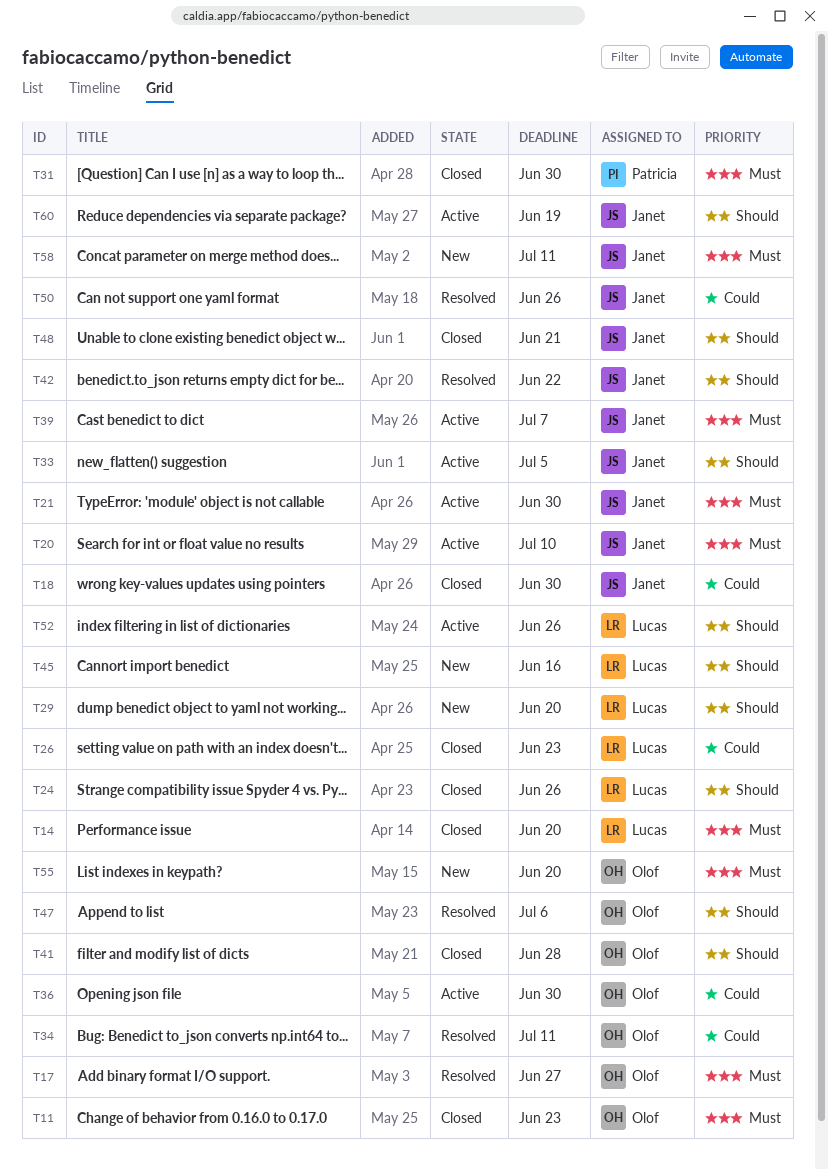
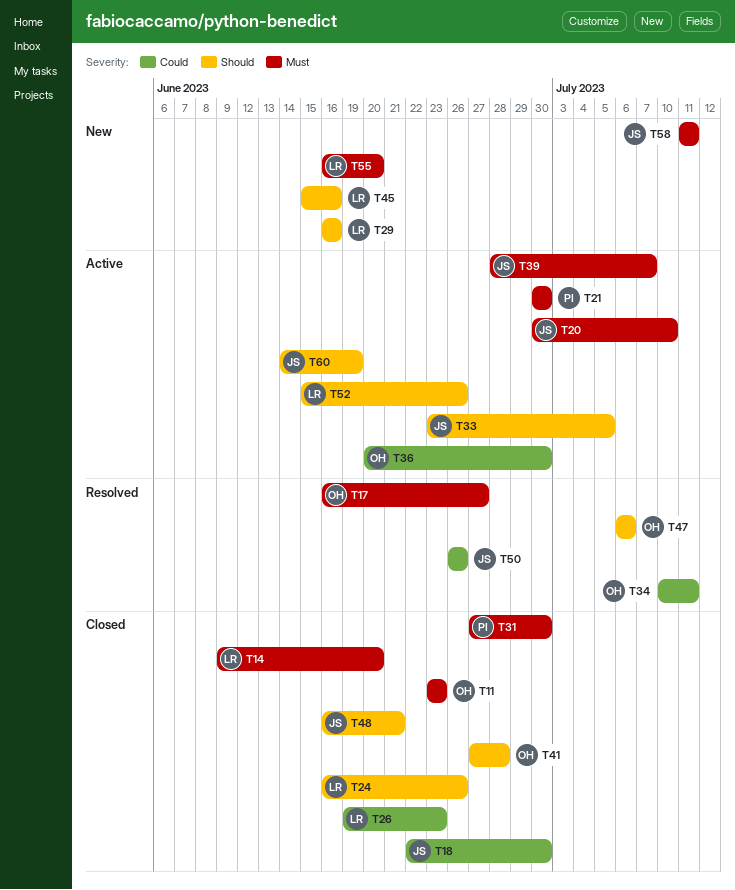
T21, owner: Janet -> Patricia
T29, due: Jun 20 -> Jun 16
T42: present -> none
T55, owner: Olof -> Lucas

